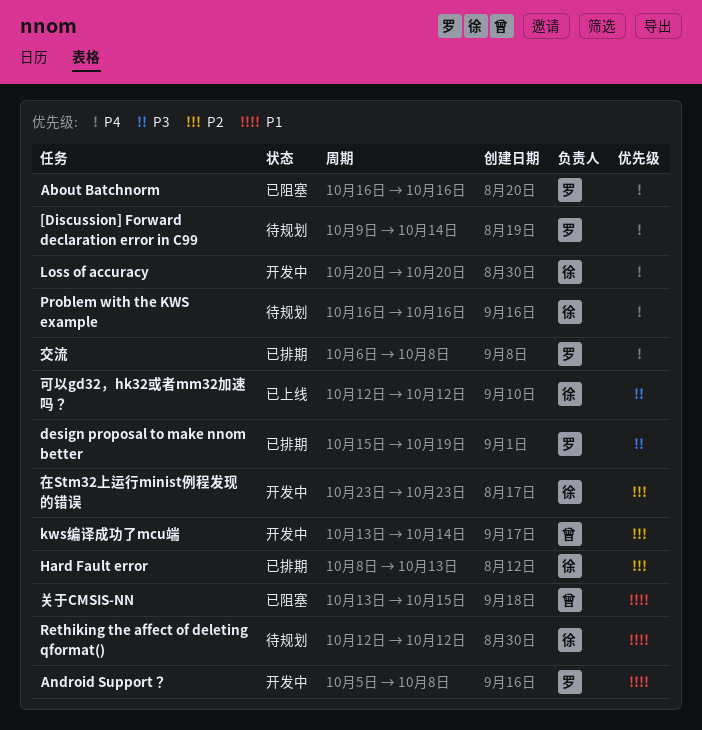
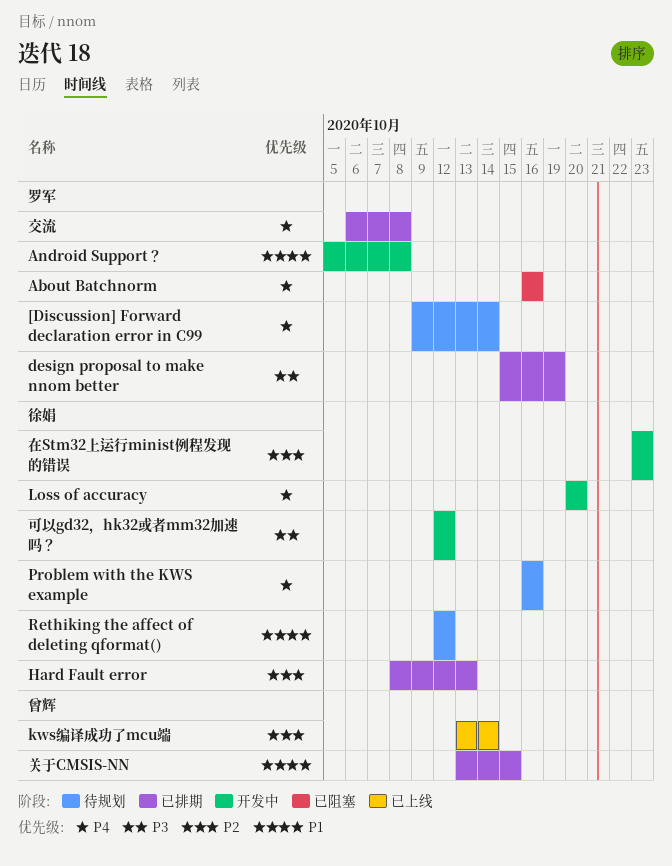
kws编译成功了mcu端, status: 开发中 -> 已上线
关于CMSIS-NN, status: 已阻塞 -> 已排期
可以gd32，hk32或者mm32加速吗？, status: 已上线 -> 开发中

